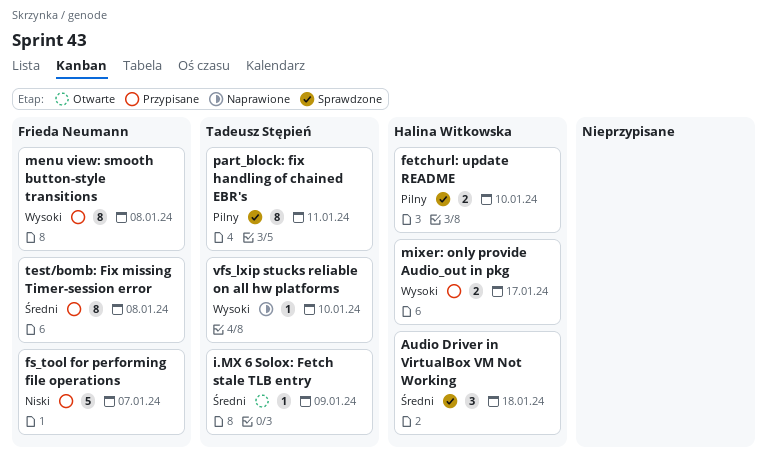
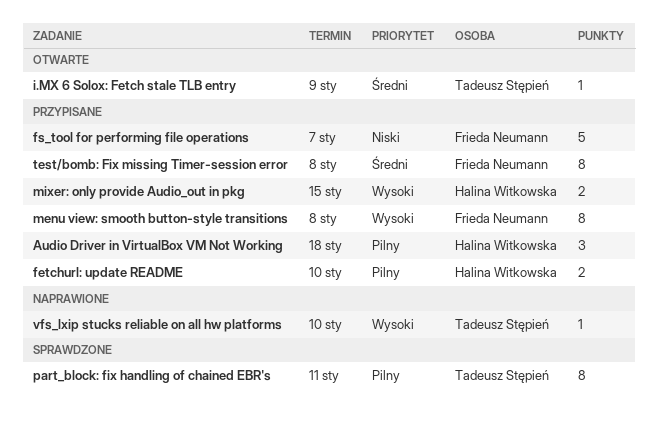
Audio Driver in VirtualBox VM Not Working, status: Sprawdzone -> Przypisane
Audio Driver in VirtualBox VM Not Working, priority: Średni -> Pilny
fetchurl: update README, status: Sprawdzone -> Przypisane
mixer: only provide Audio_out in pkg, due: Jan 17 -> Jan 15

